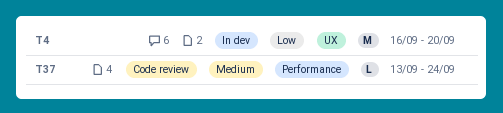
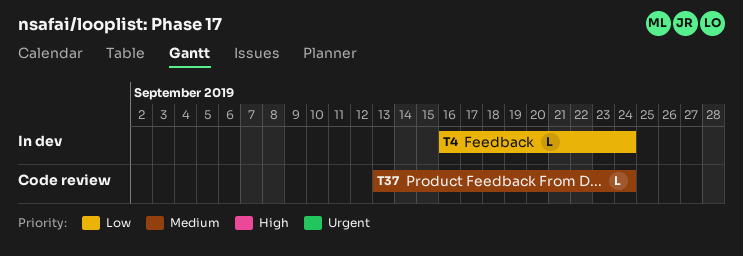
T4, estimate: M -> L
T4, due: Sep 20 -> Sep 24

